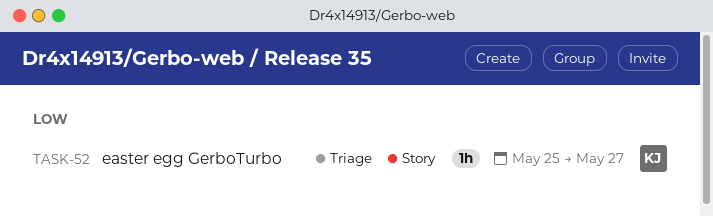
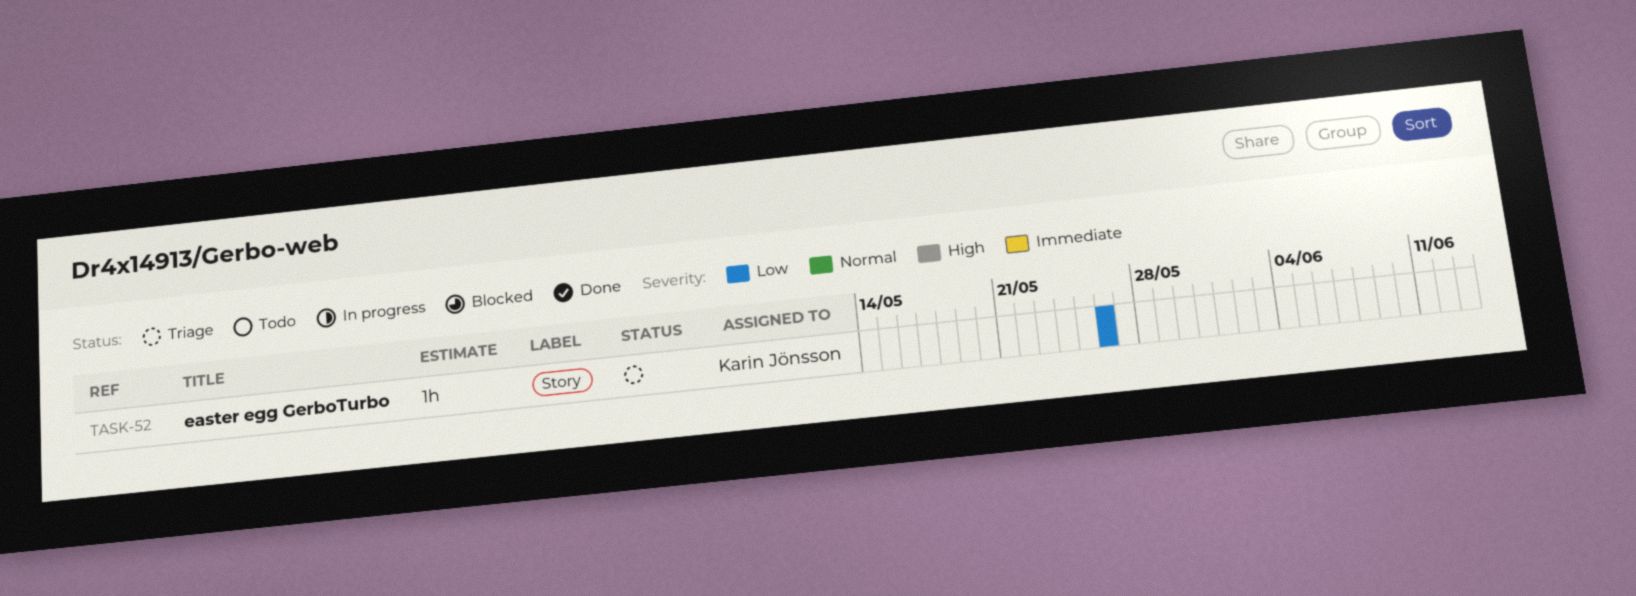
TASK-52, start: May 25 -> May 26
TASK-52, due: May 27 -> May 26

